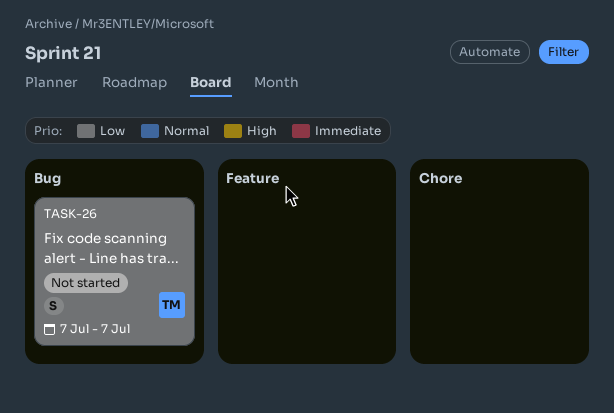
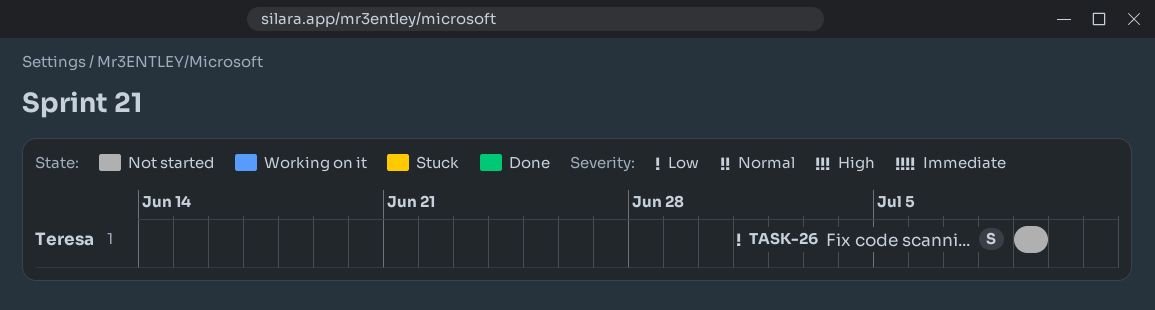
TASK-26, start: Jul 7 -> Jul 9
TASK-26, due: Jul 7 -> Jul 9

